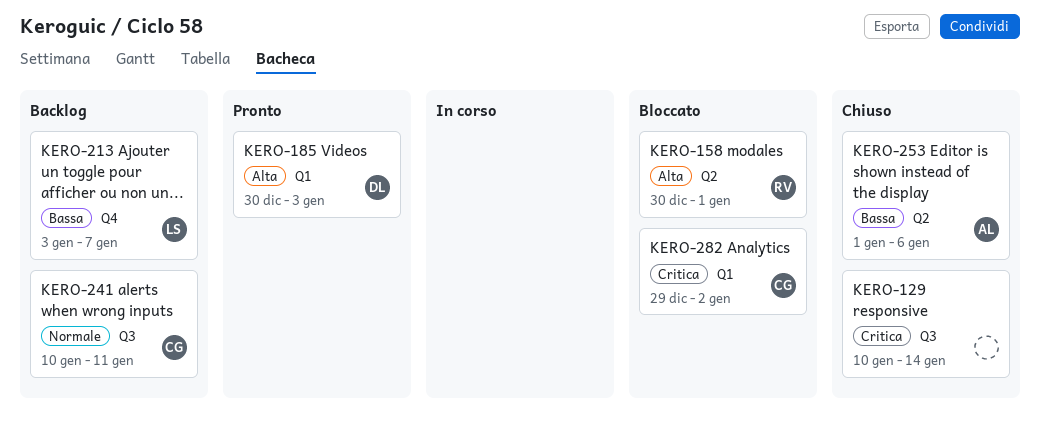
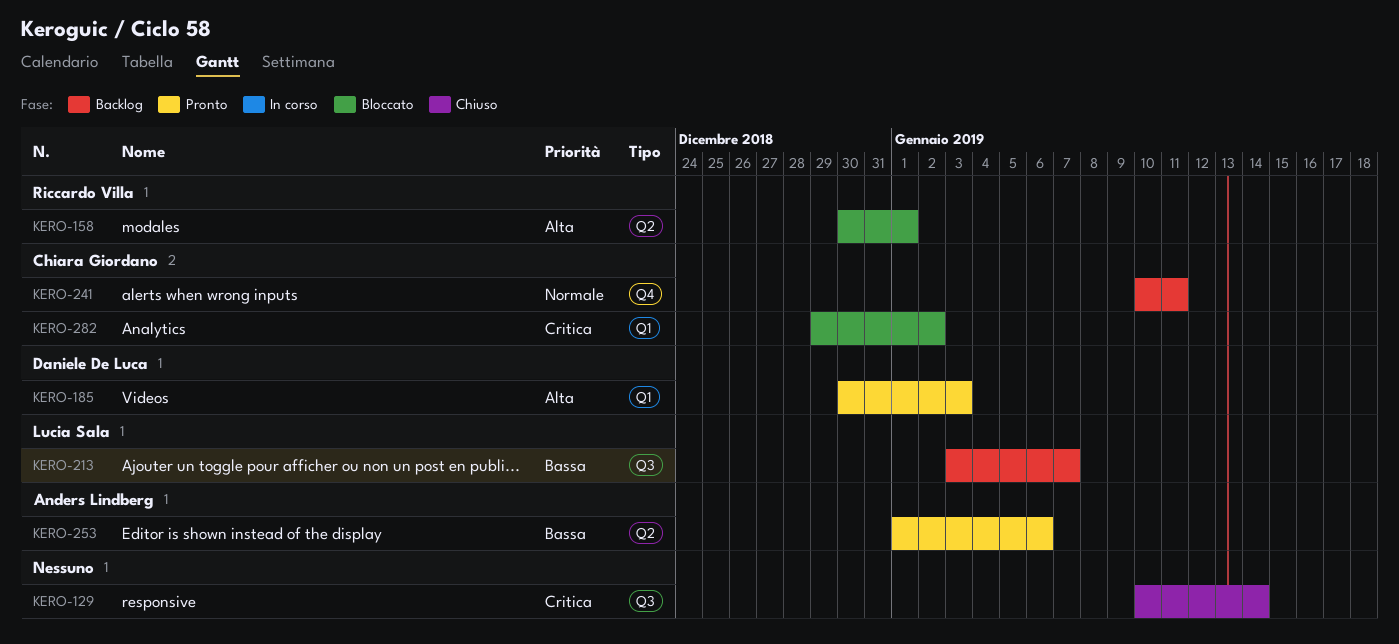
KERO-213, label: Q4 -> Q3
KERO-241, label: Q3 -> Q4
KERO-253, status: Chiuso -> Pronto

